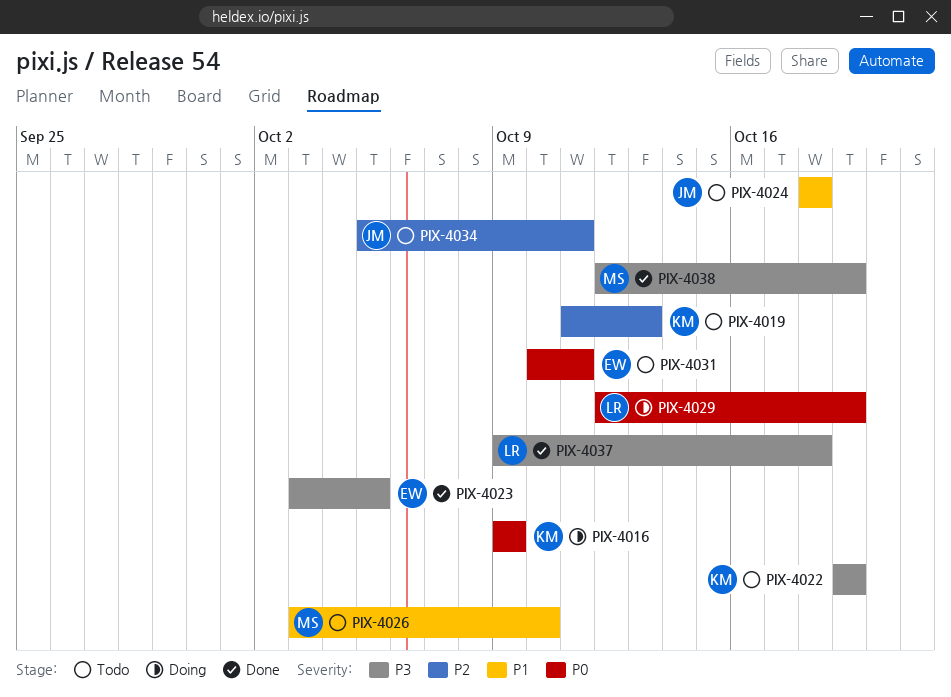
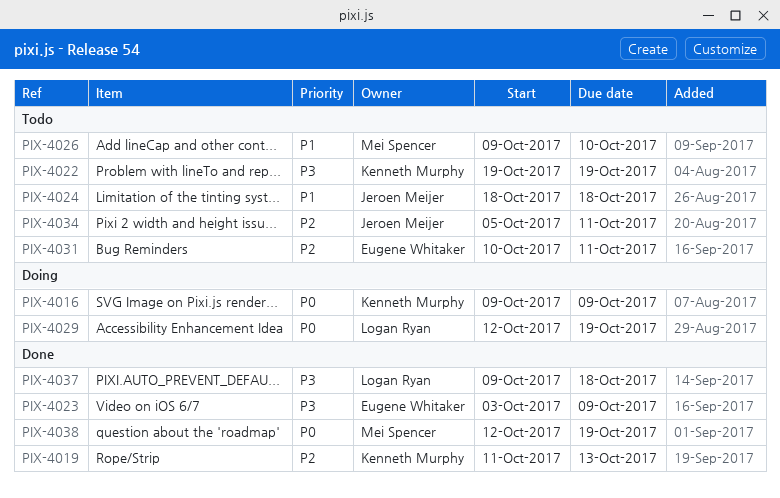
PIX-4019, status: Todo -> Done
PIX-4023, due: Oct 5 -> Oct 9
PIX-4026, start: Oct 3 -> Oct 9
PIX-4031, priority: P0 -> P2
PIX-4038, priority: P3 -> P0

